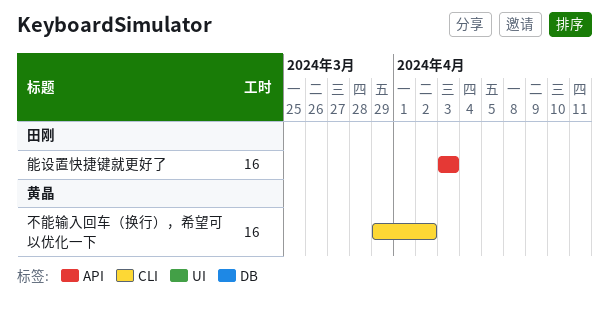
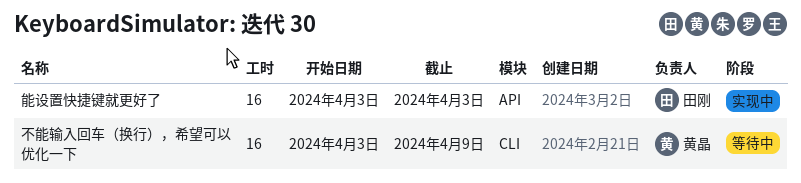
不能输入回车（换行），希望可以优化一下, start: Mar 29 -> Apr 3
不能输入回车（换行），希望可以优化一下, due: Apr 2 -> Apr 9

